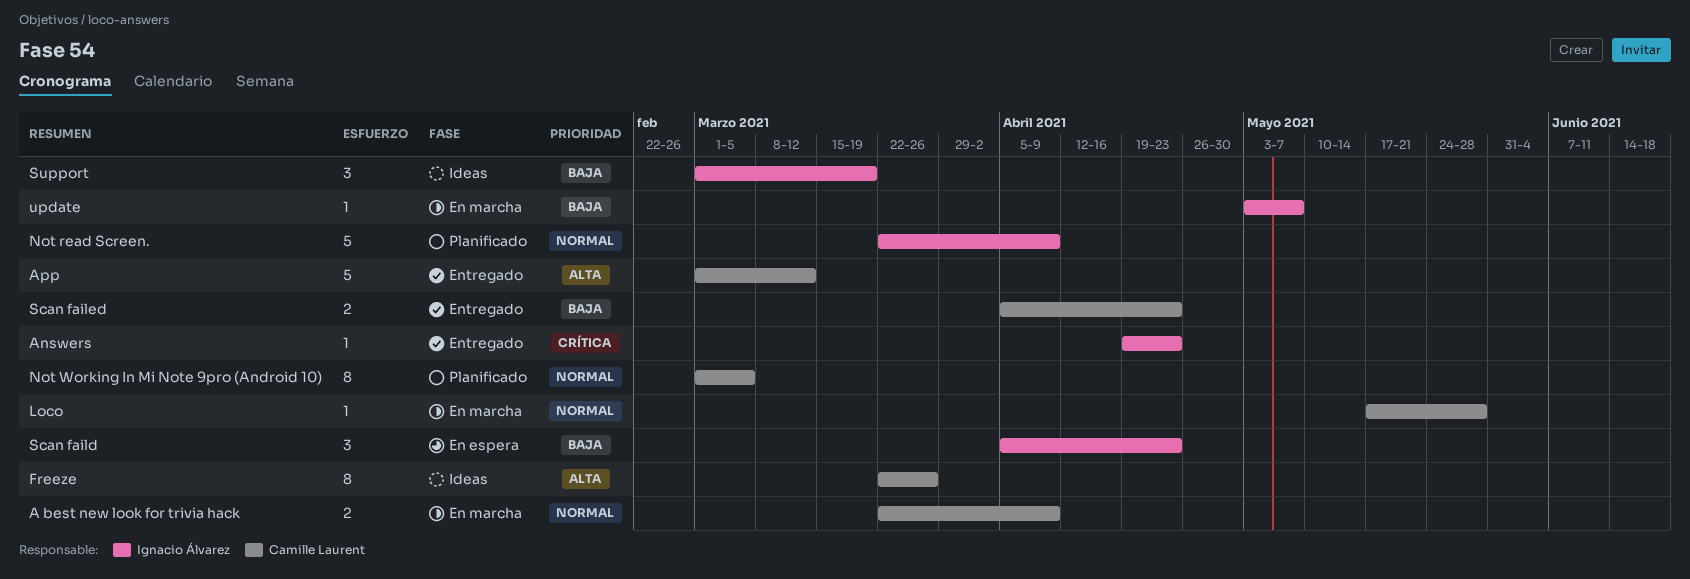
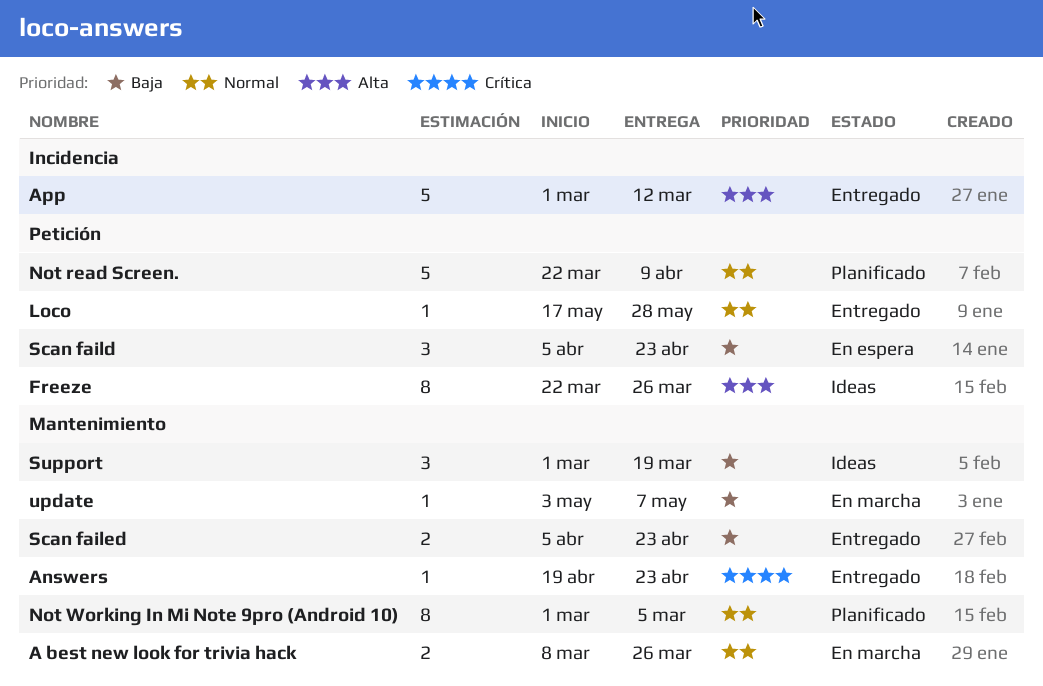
A best new look for trivia hack, start: Mar 22 -> Mar 8
A best new look for trivia hack, due: Apr 9 -> Mar 26
Loco, status: En marcha -> Entregado

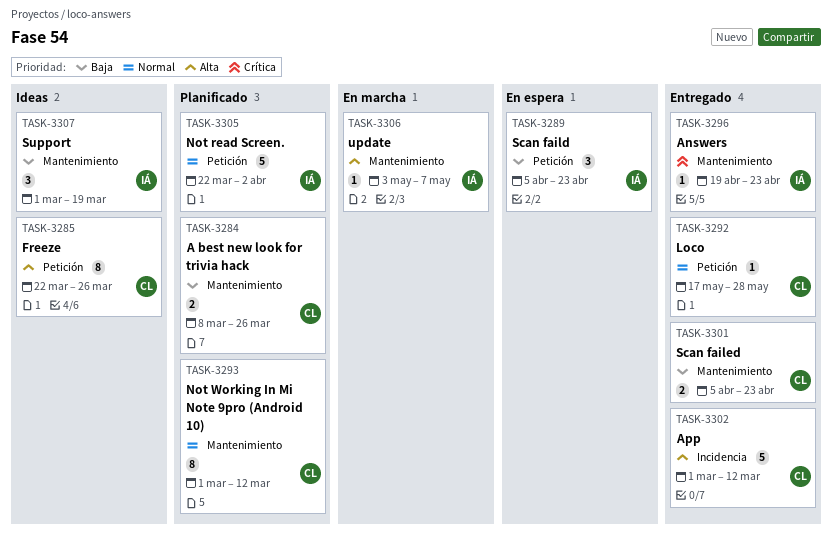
A best new look for trivia hack, status: En marcha -> Planificado
A best new look for trivia hack, priority: Normal -> Baja
Not read Screen., due: Apr 9 -> Apr 2
Not Working In Mi Note 9pro (Android 10), due: Mar 5 -> Mar 12
update, priority: Baja -> Alta

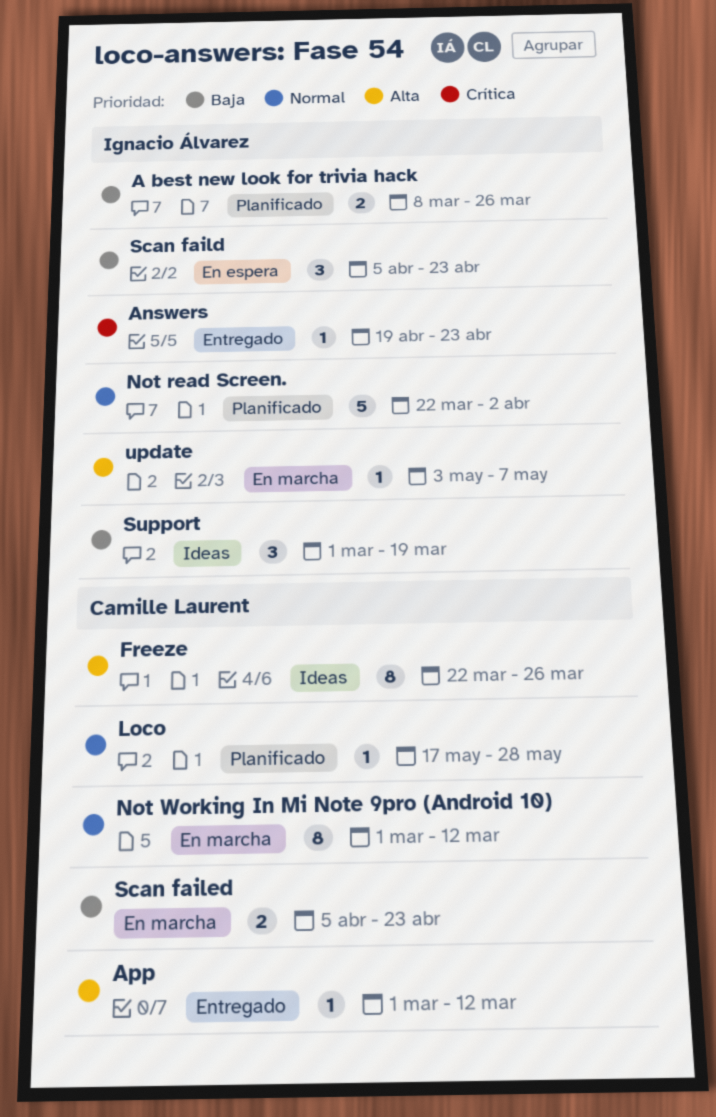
A best new look for trivia hack, owner: Camille Laurent -> Ignacio Álvarez
App, estimate: 5 -> 1
Loco, status: Entregado -> Planificado
Not Working In Mi Note 9pro (Android 10), status: Planificado -> En marcha
Scan failed, status: Entregado -> En marcha

